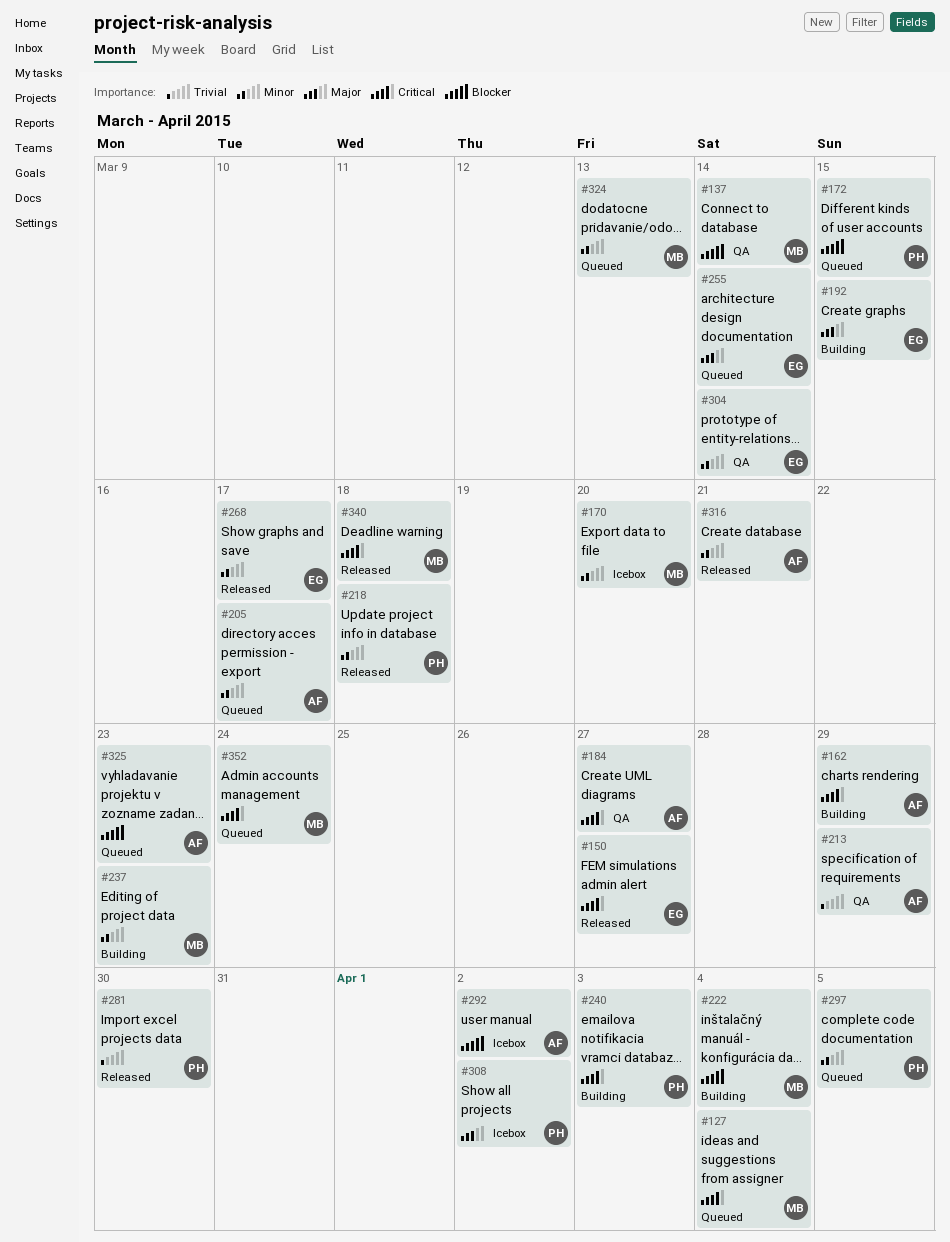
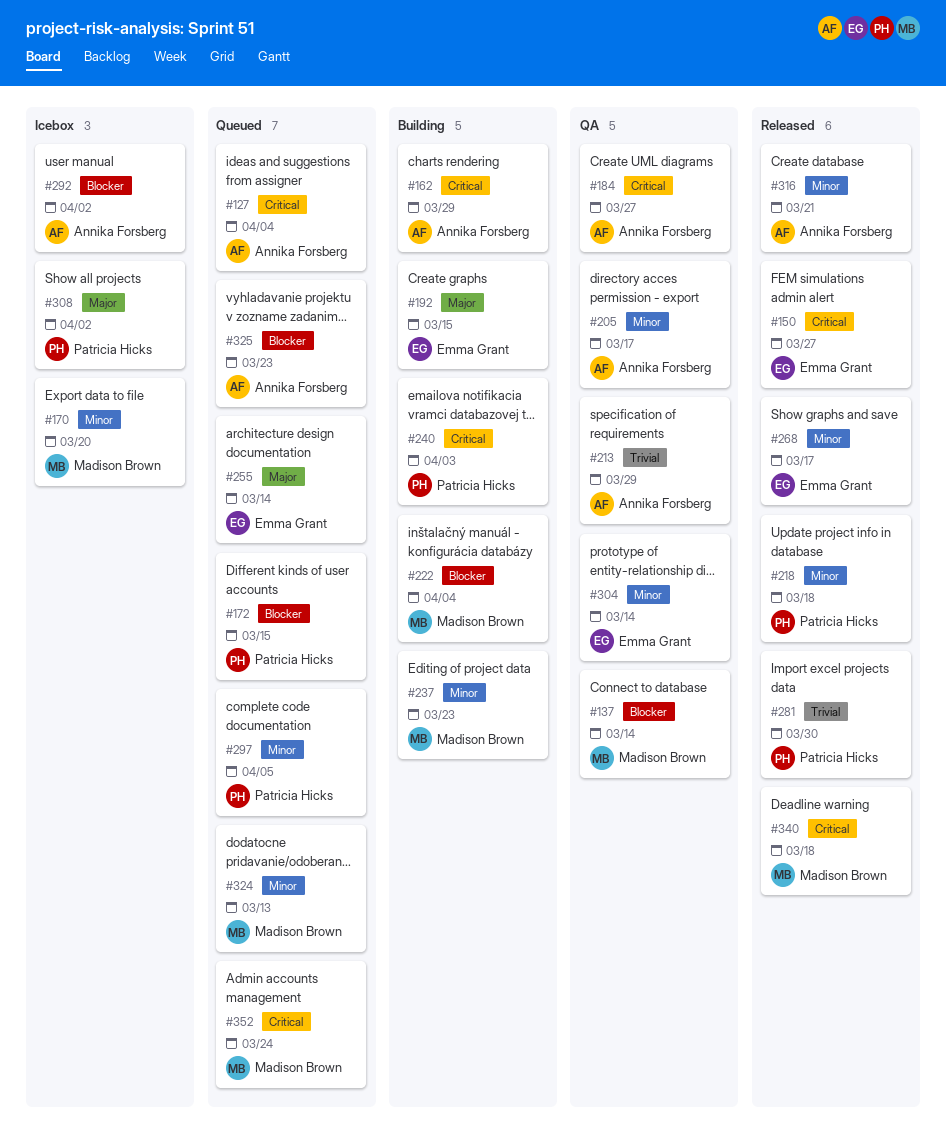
#127, owner: Madison Brown -> Annika Forsberg
#205, status: Queued -> QA

